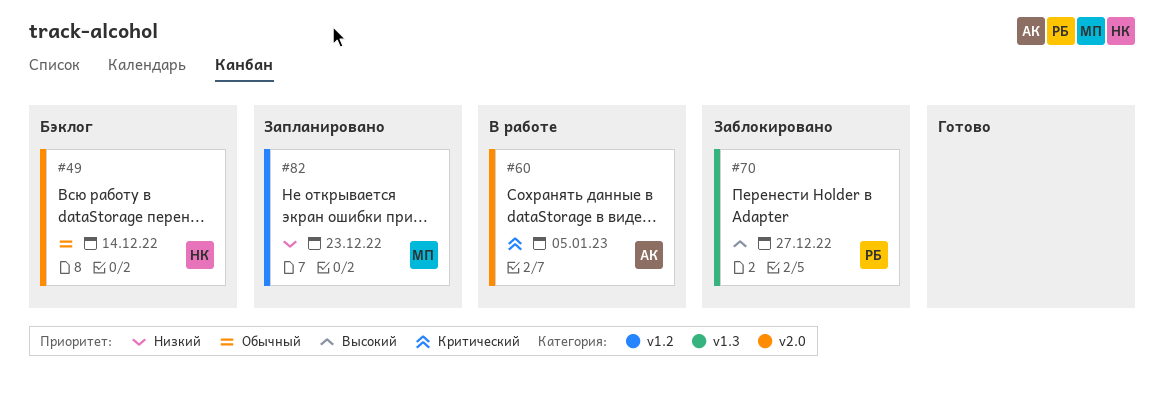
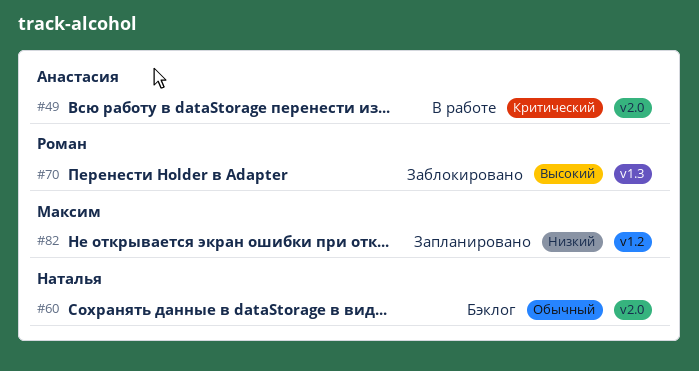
#49, status: Бэклог -> В работе
#49, owner: Наталья -> Анастасия
#49, priority: Обычный -> Критический
#60, status: В работе -> Бэклог
#60, owner: Анастасия -> Наталья
#60, priority: Критический -> Обычный

